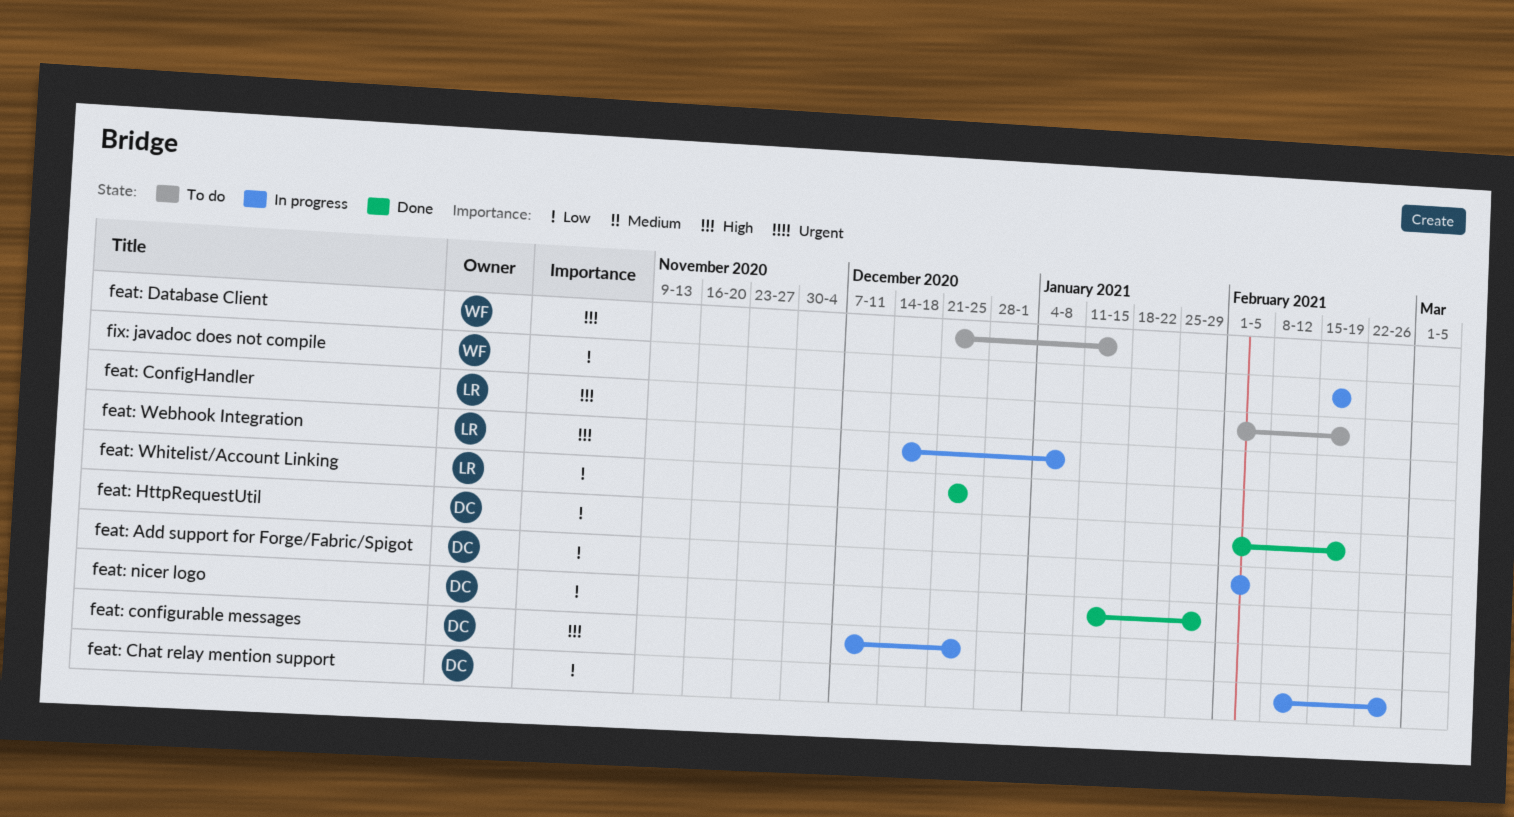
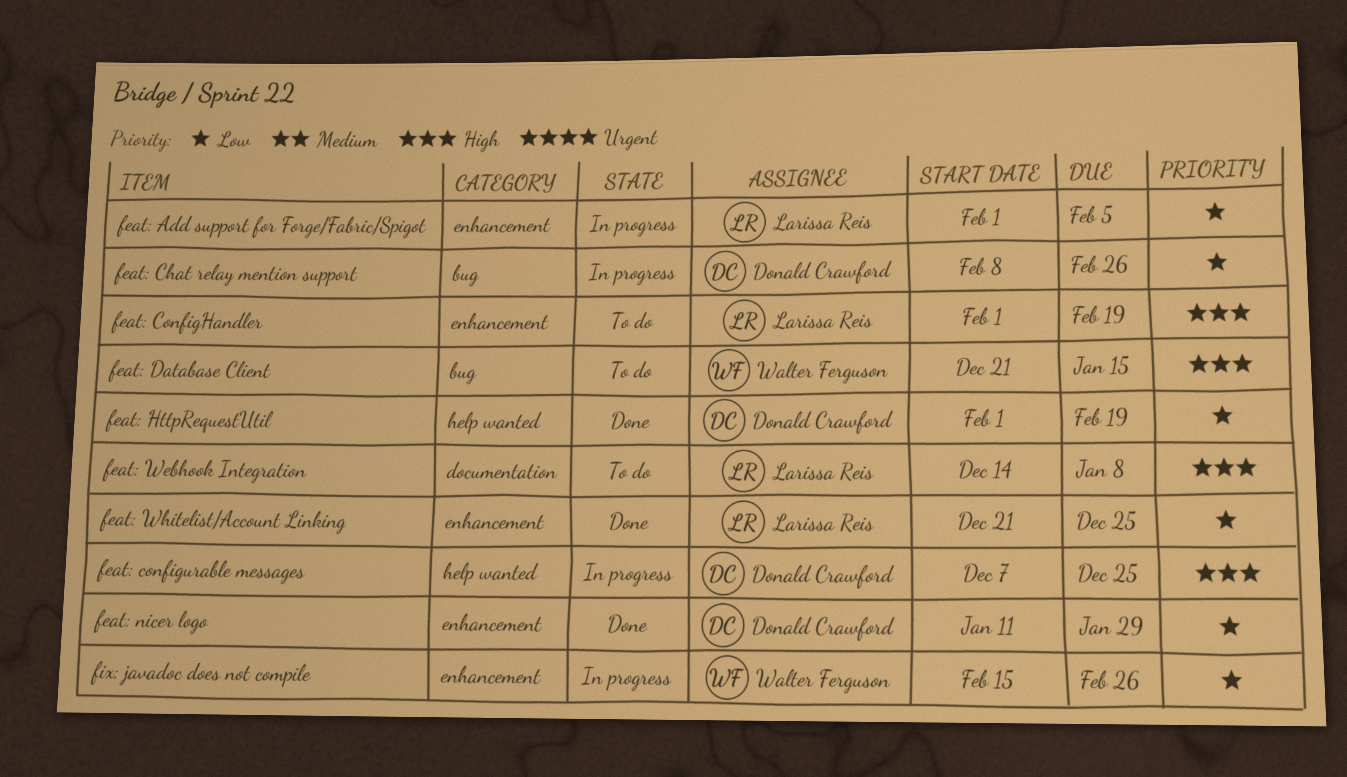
feat: Add support for Forge/Fabric/Spigot, owner: Donald Crawford -> Larissa Reis
feat: Webhook Integration, status: In progress -> To do
fix: javadoc does not compile, due: Feb 19 -> Feb 26

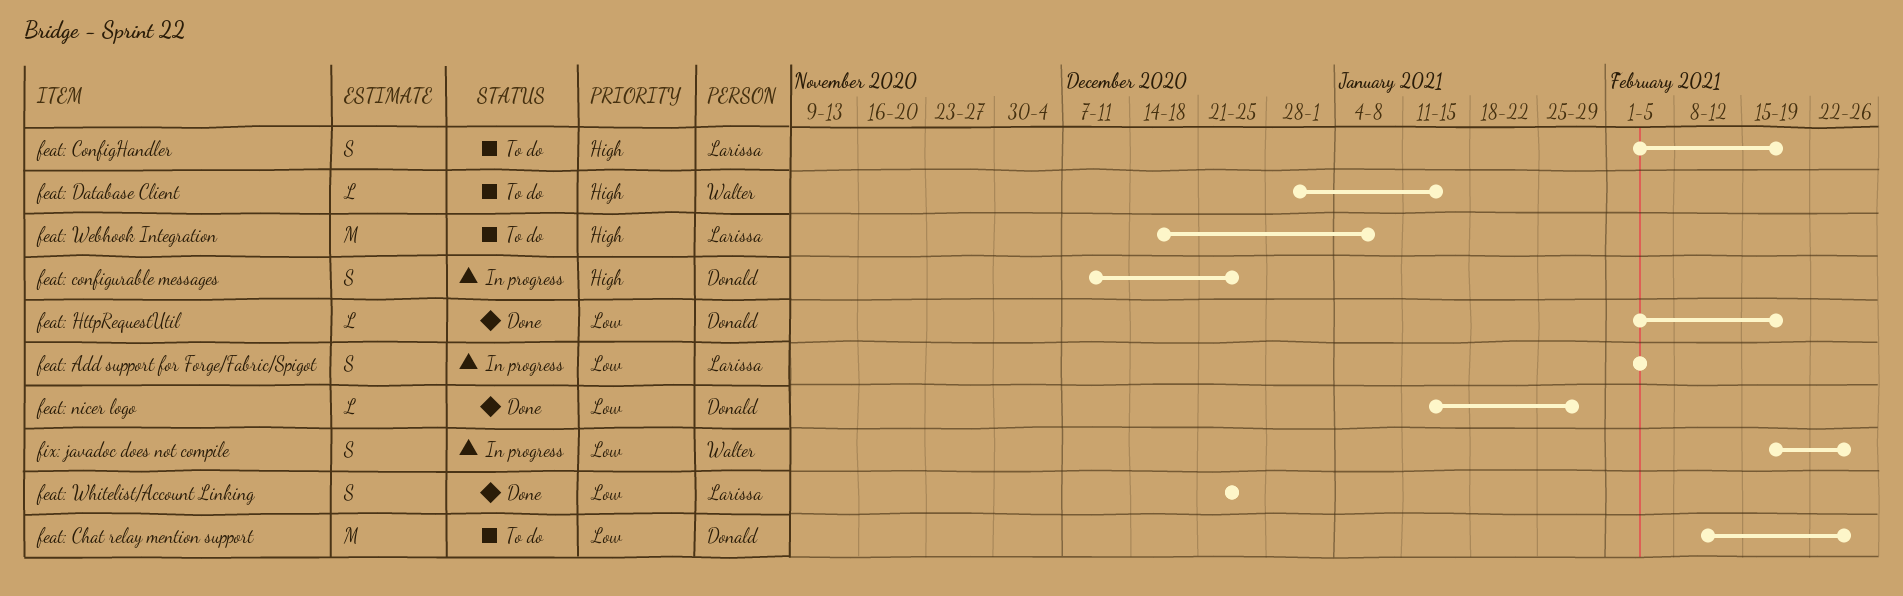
feat: Chat relay mention support, status: In progress -> To do
feat: Database Client, start: Dec 21 -> Dec 28

